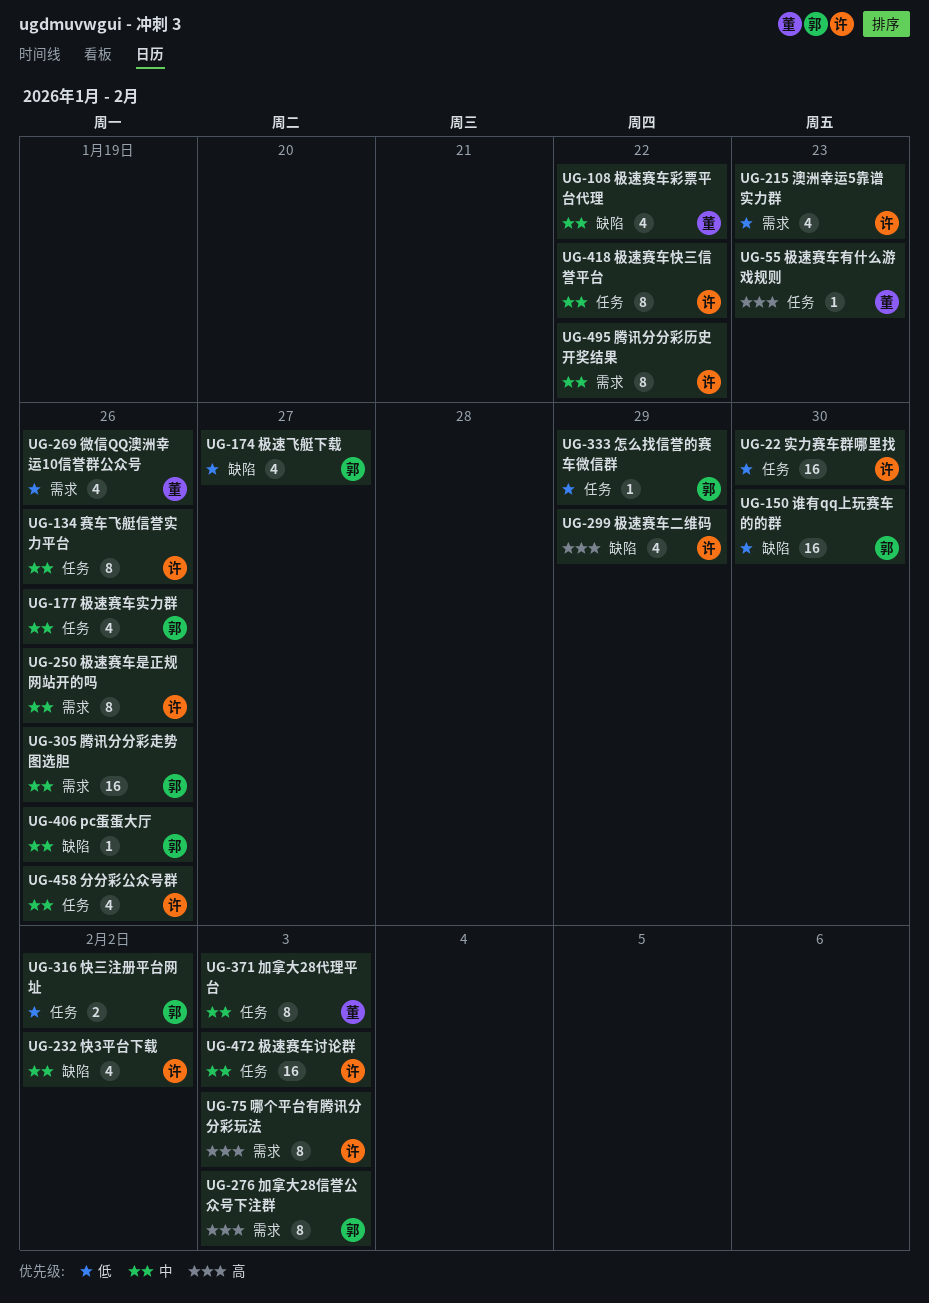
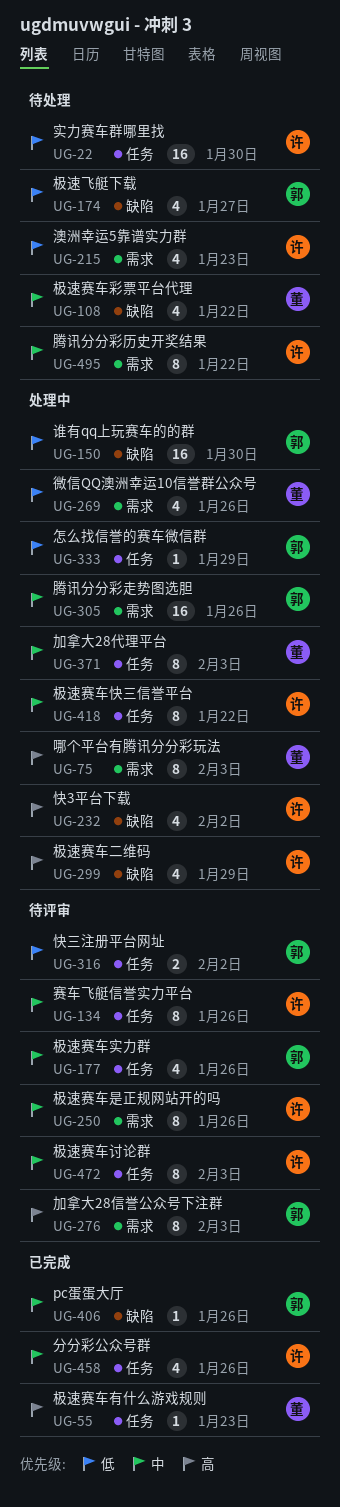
UG-75, owner: 许 -> 董
UG-232, priority: 中 -> 高
UG-472, estimate: 16 -> 8

